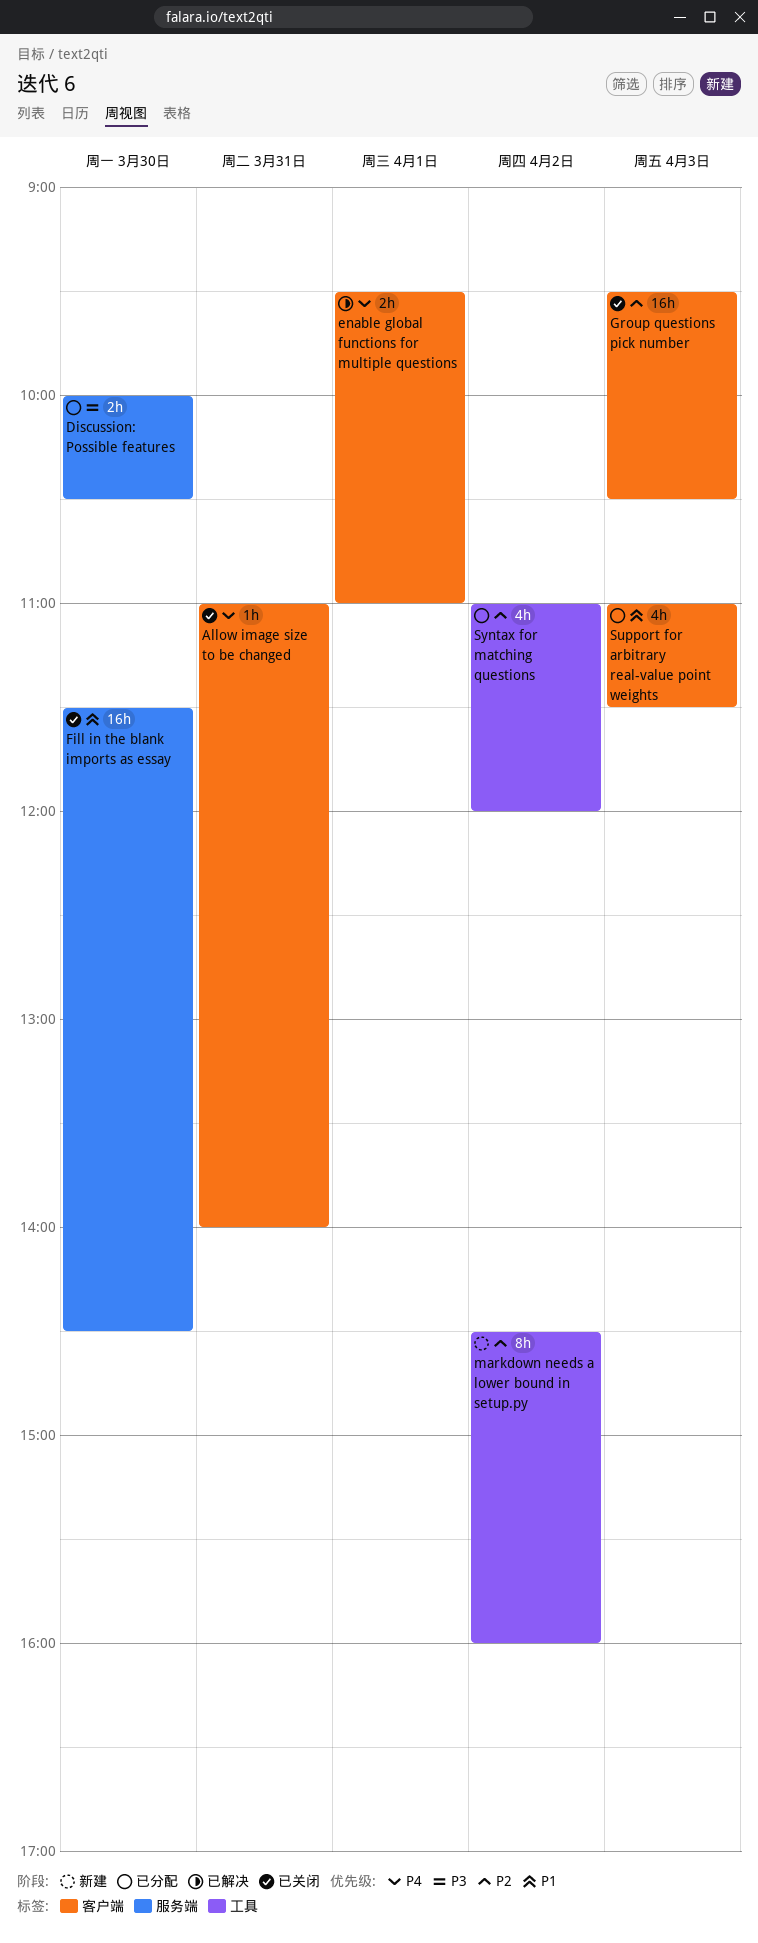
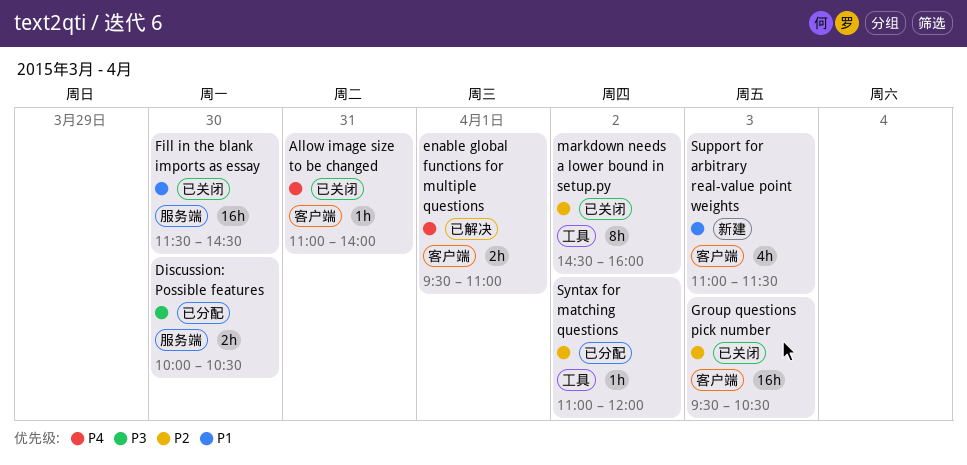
markdown needs a lower bound in setup.py, status: 新建 -> 已关闭
Support for arbitrary real-value point weights, status: 已分配 -> 新建
Syntax for matching questions, estimate: 4h -> 1h

